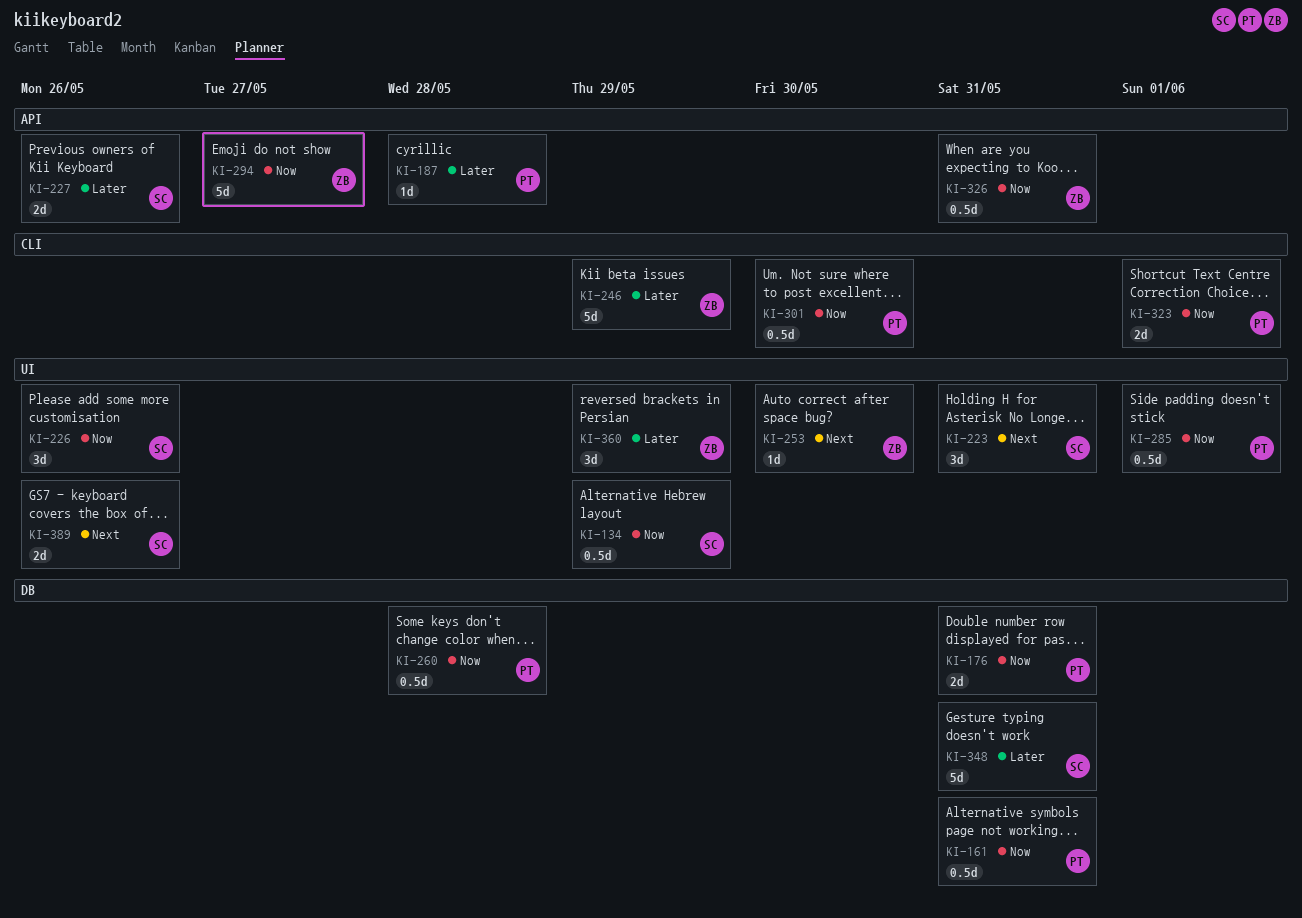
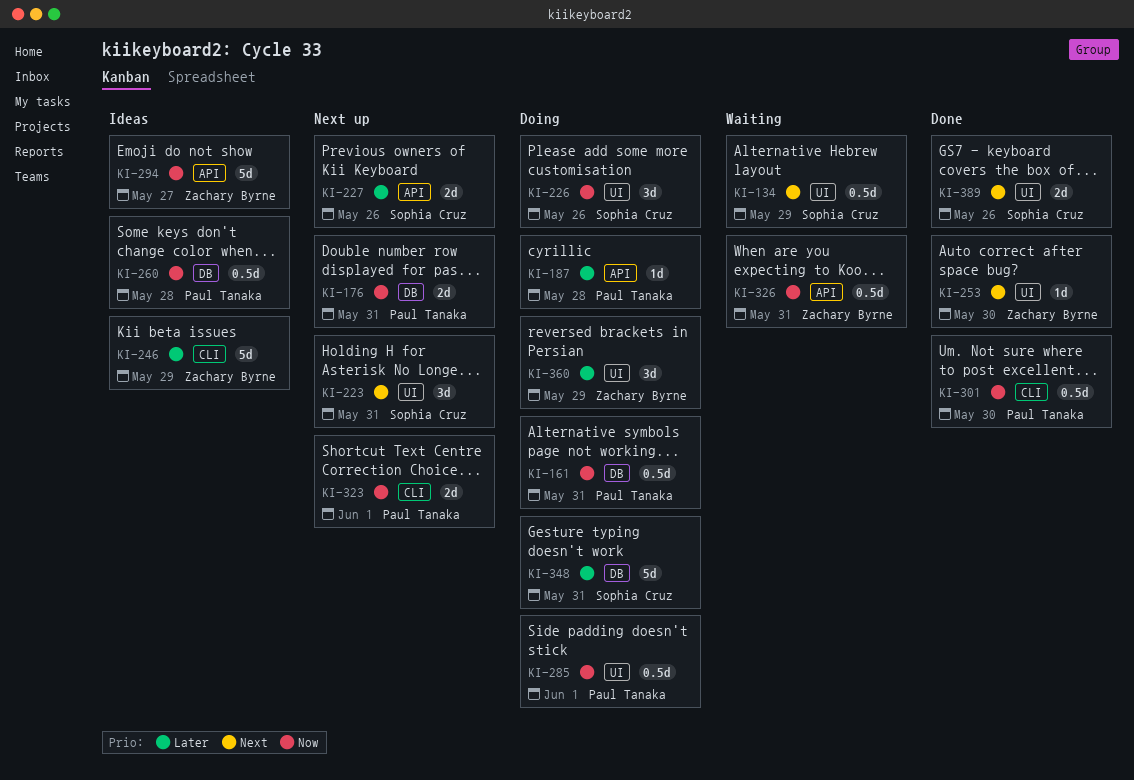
KI-134, priority: Now -> Next

